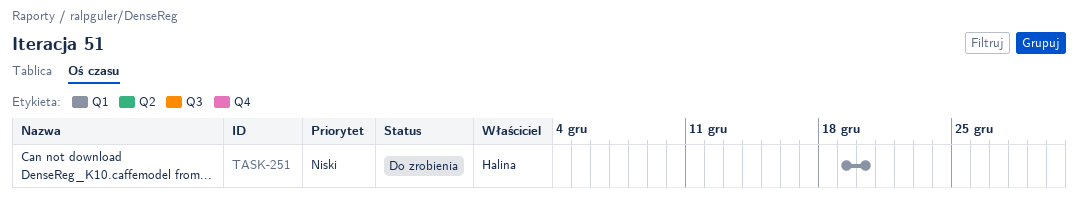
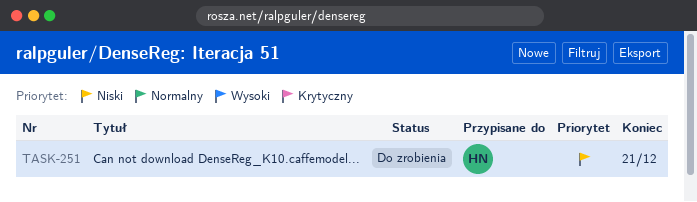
TASK-251, due: Dec 20 -> Dec 21

